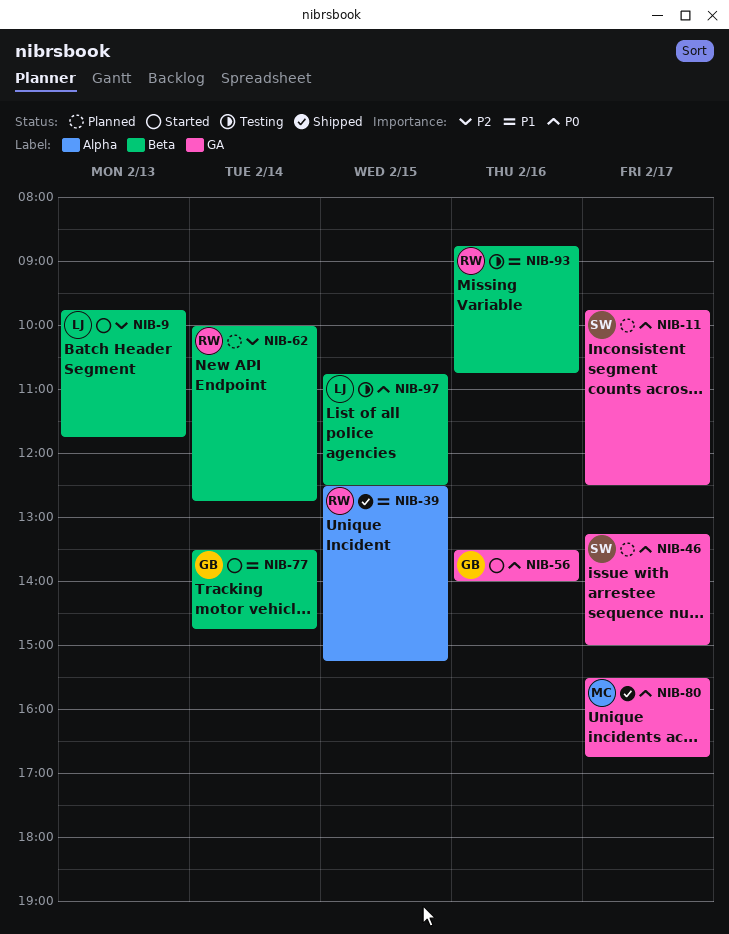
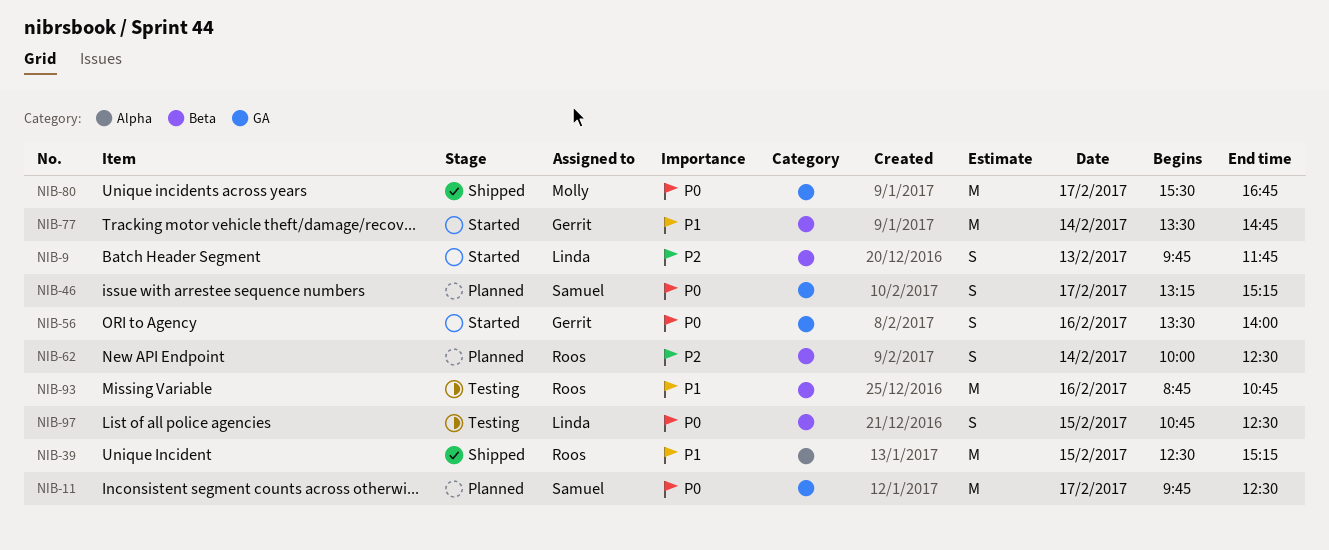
NIB-46, ends: 15:00 -> 15:15
NIB-62, ends: 12:45 -> 12:30

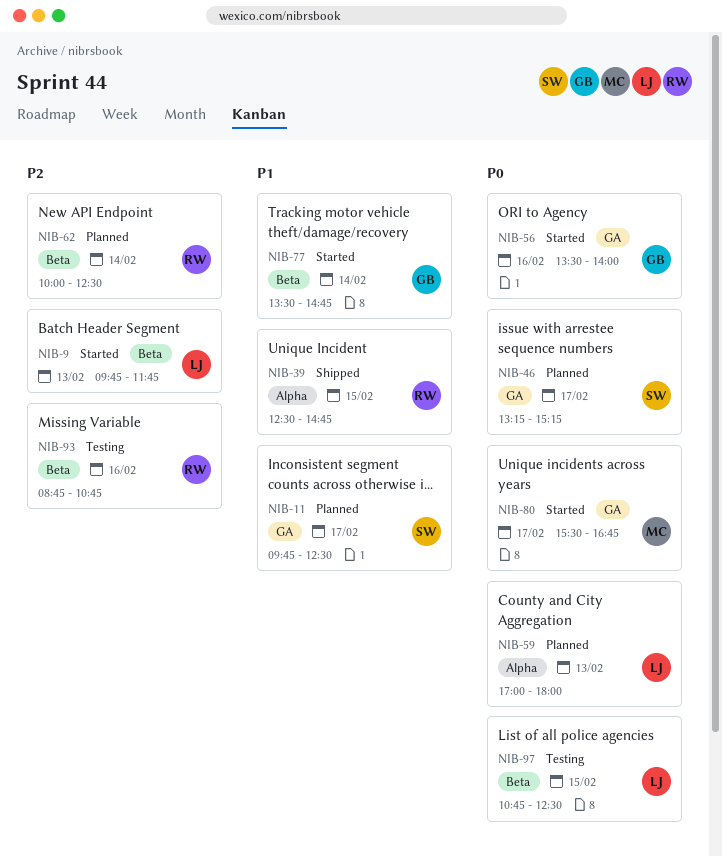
NIB-11, priority: P0 -> P1
NIB-39, ends: 15:15 -> 14:45
NIB-59: none -> present
NIB-80, status: Shipped -> Started
NIB-93, priority: P1 -> P2

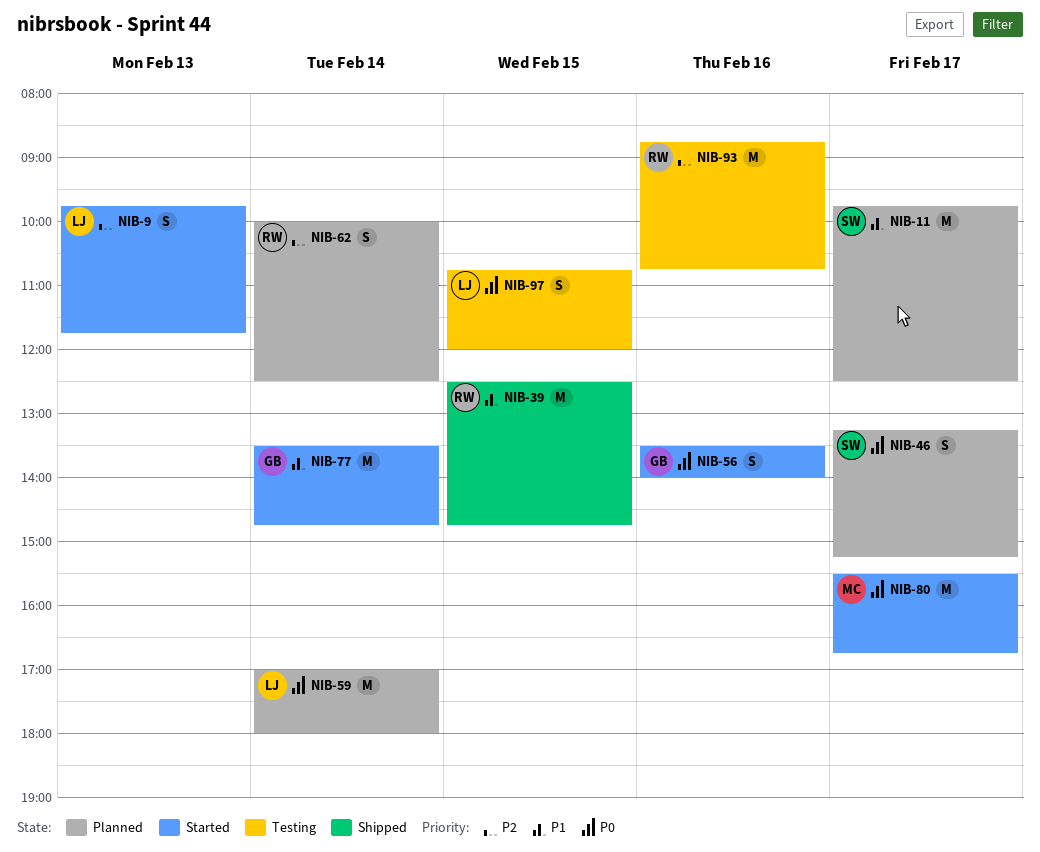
NIB-59, day: Feb 13 -> Feb 14
NIB-97, ends: 12:30 -> 12:00

